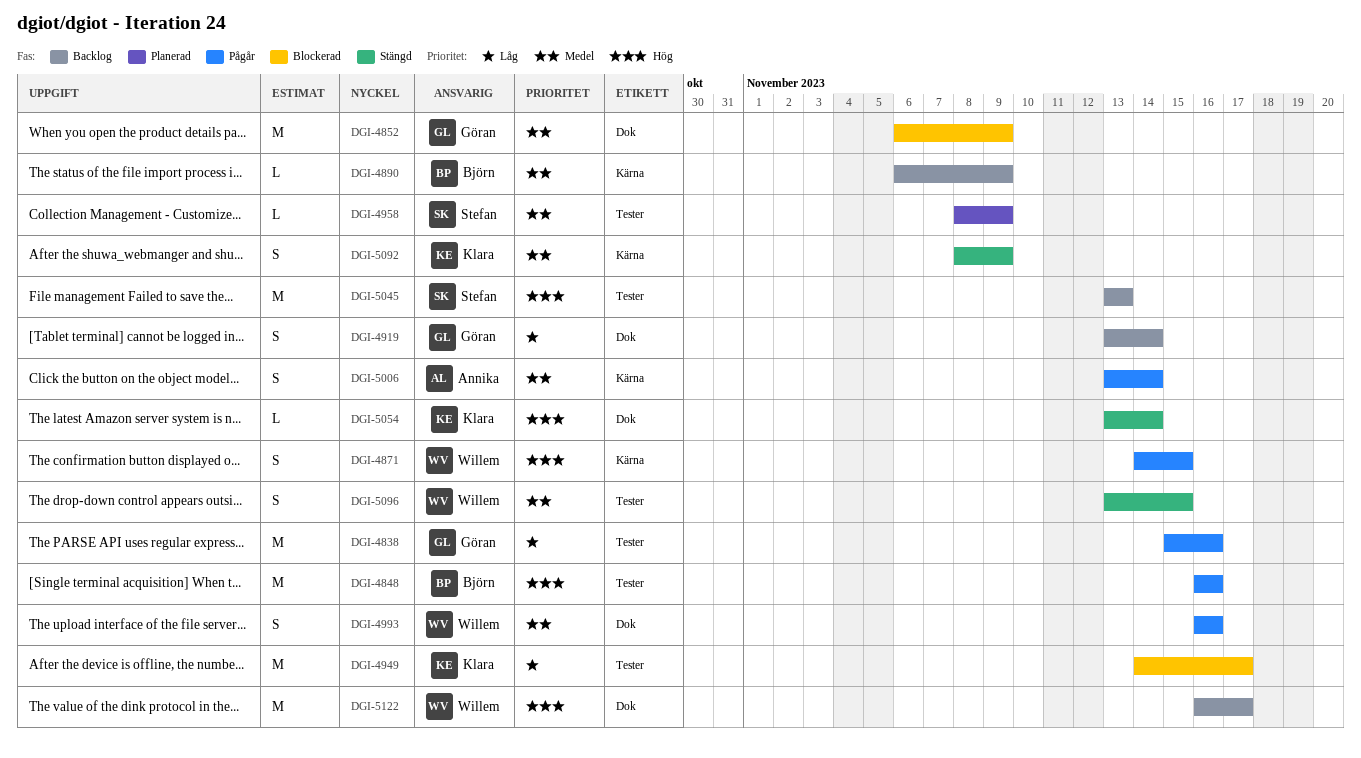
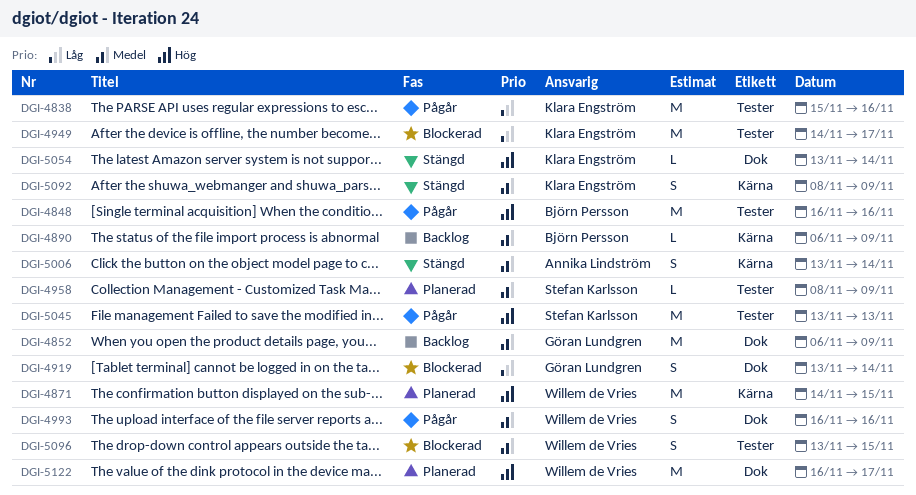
DGI-4838, owner: Göran Lundgren -> Klara Engström
DGI-4852, status: Blockerad -> Backlog
DGI-4871, status: Pågår -> Planerad
DGI-4871, estimate: S -> M
DGI-4919, status: Backlog -> Blockerad
DGI-5006, status: Pågår -> Stängd
DGI-5045, status: Backlog -> Pågår
DGI-5096, status: Stängd -> Blockerad
DGI-5122, status: Backlog -> Planerad

